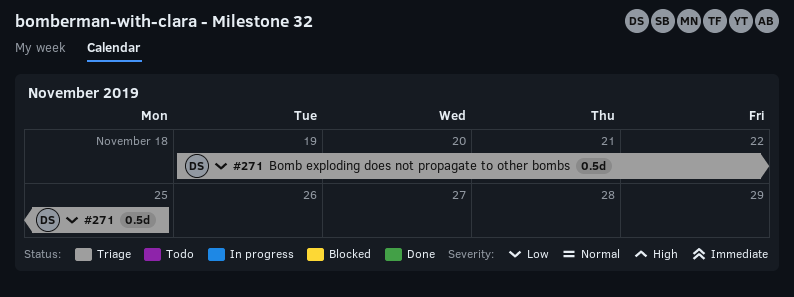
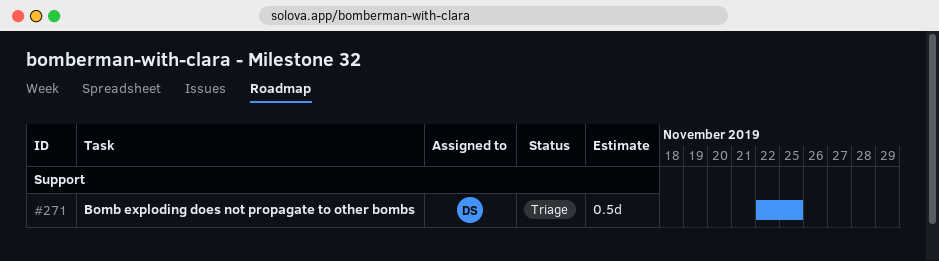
#271, start: Nov 19 -> Nov 22

